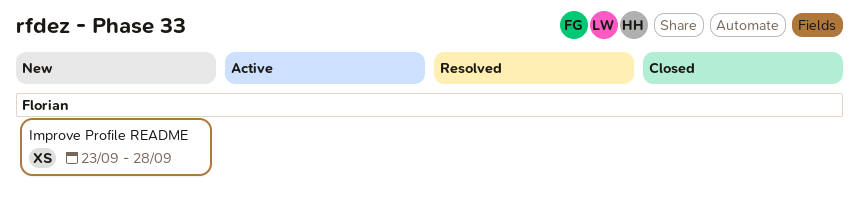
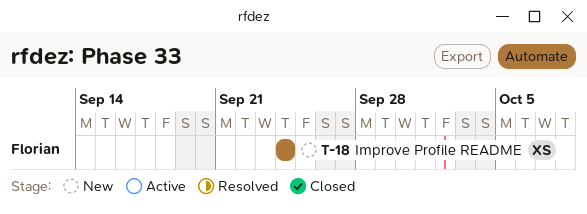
Improve Profile README, start: Sep 23 -> Sep 24
Improve Profile README, due: Sep 28 -> Sep 24

